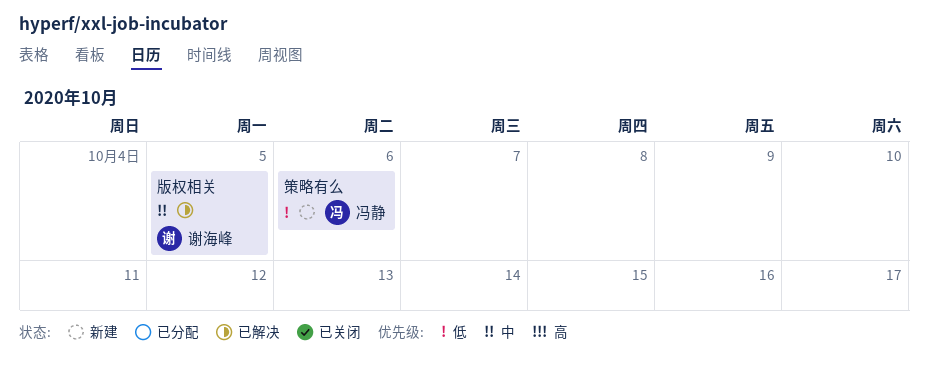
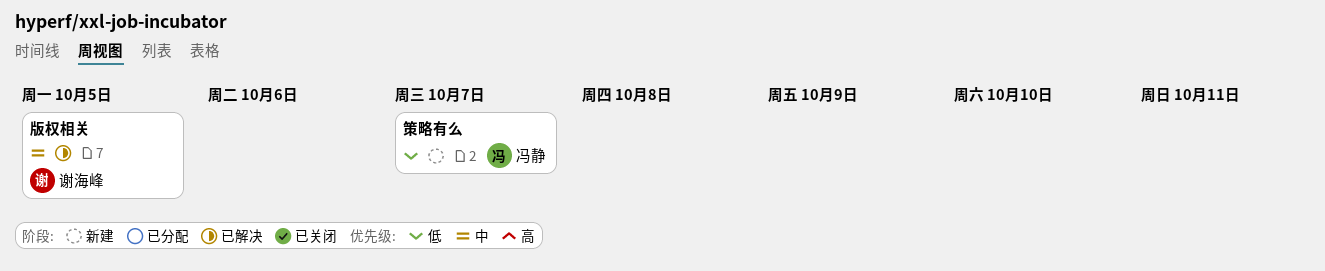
策略有么, due: Oct 6 -> Oct 7

